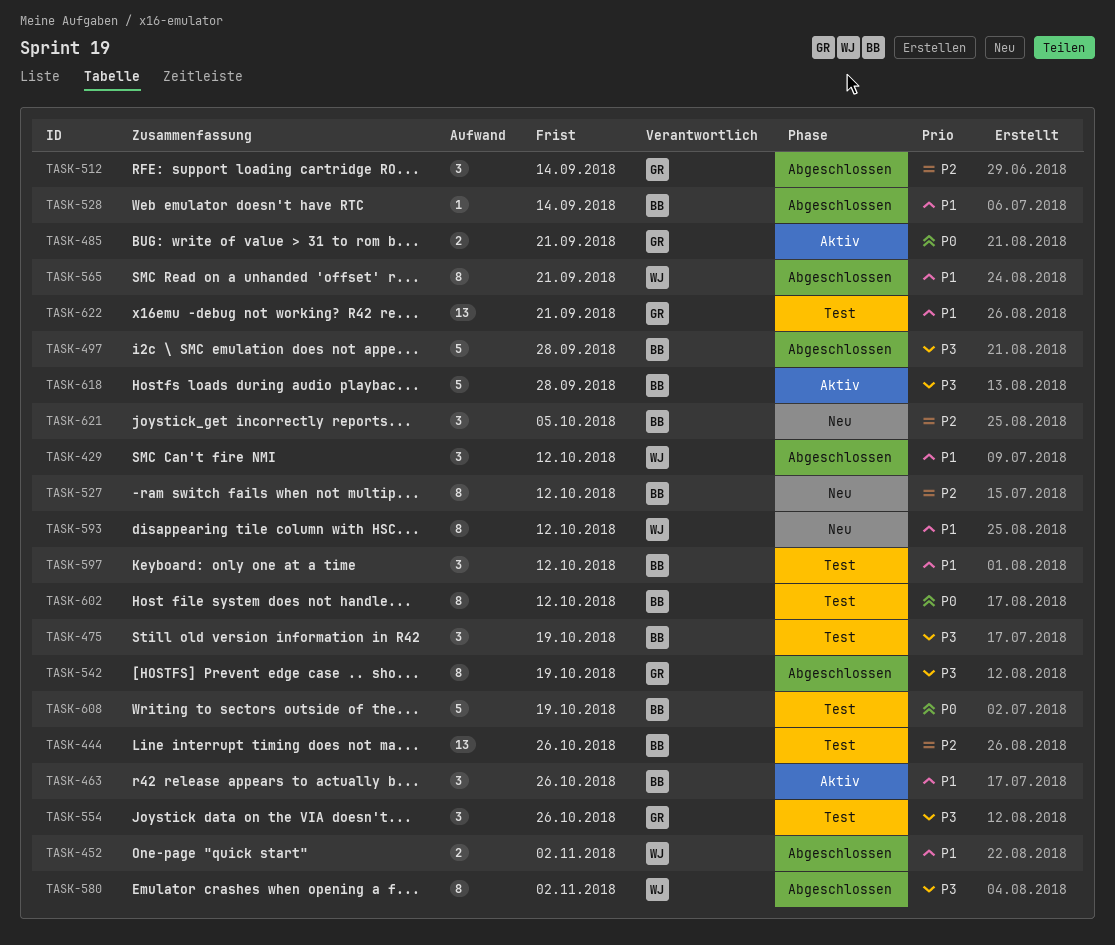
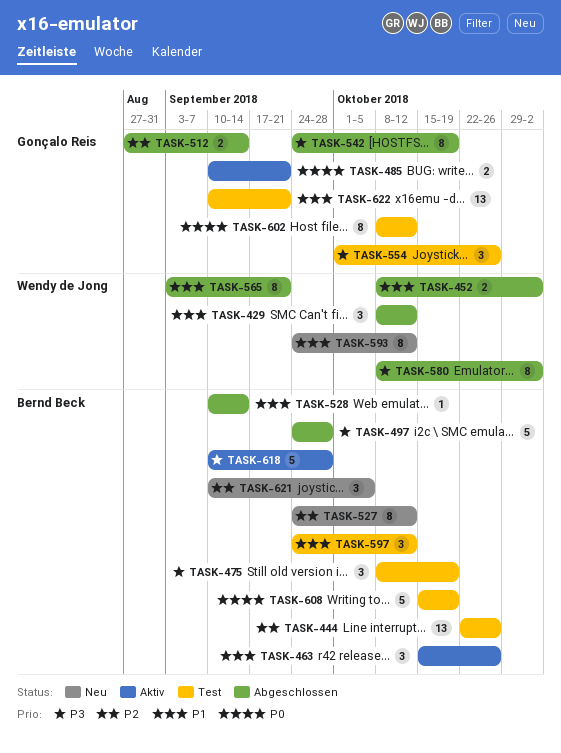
TASK-512, estimate: 3 -> 2
TASK-602, owner: Bernd Beck -> Gonçalo Reis

